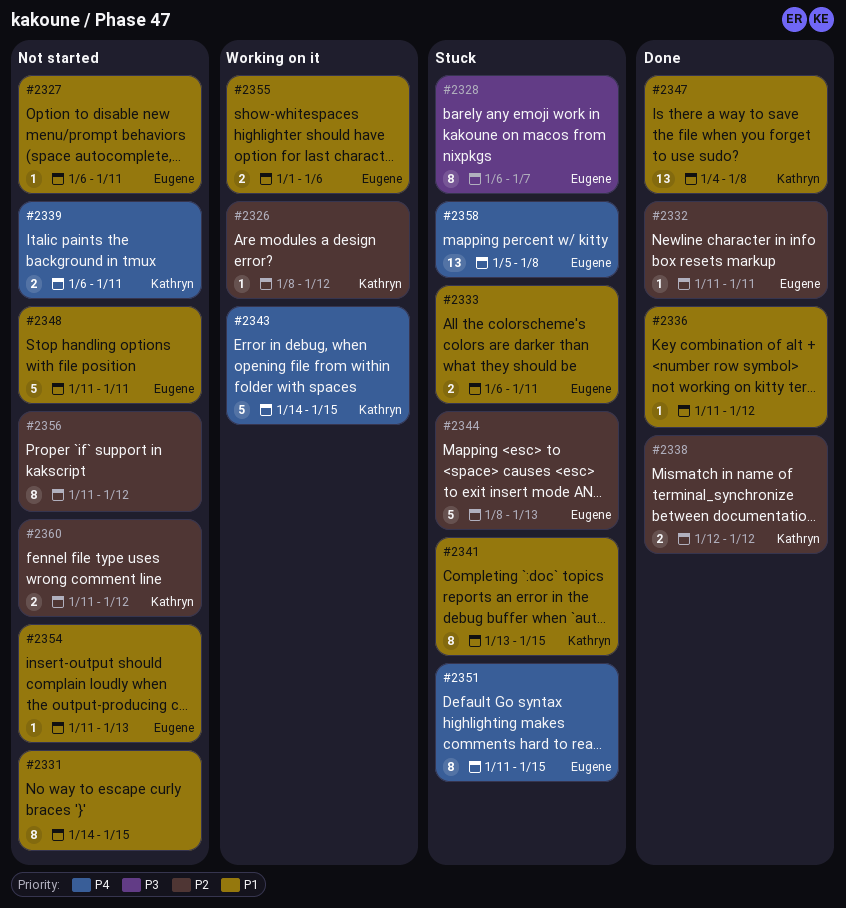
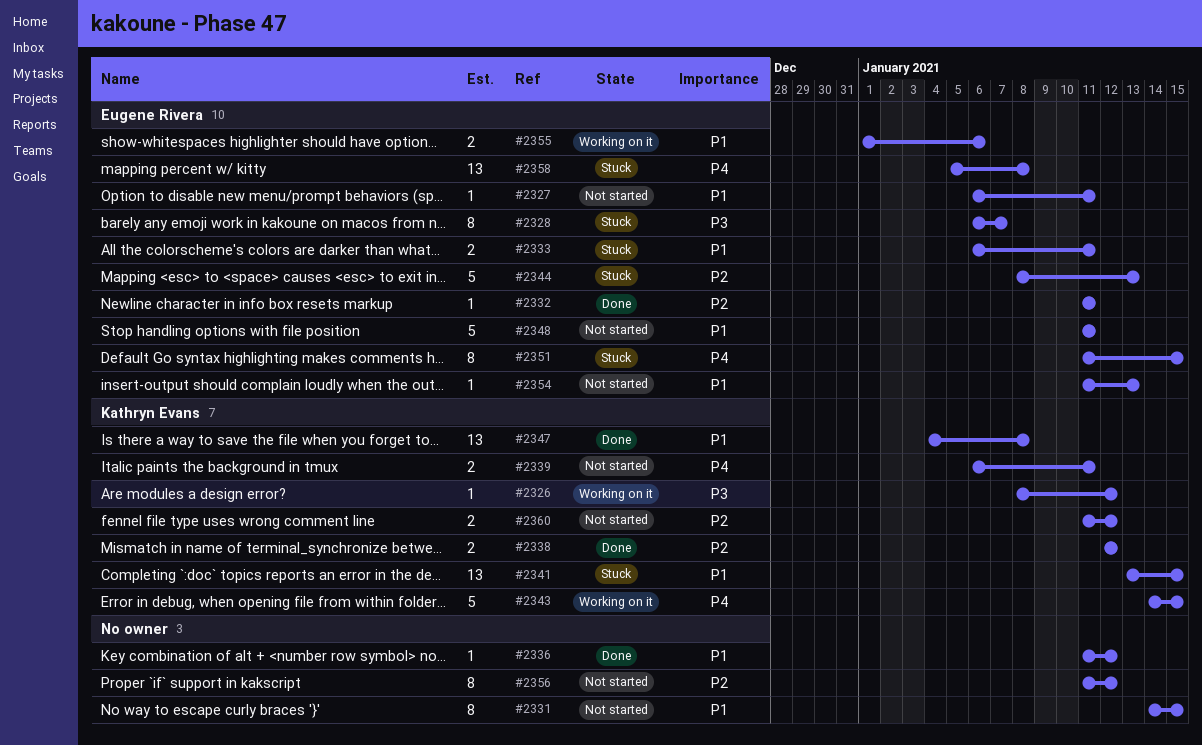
#2326, priority: P2 -> P3
#2341, estimate: 8 -> 13

